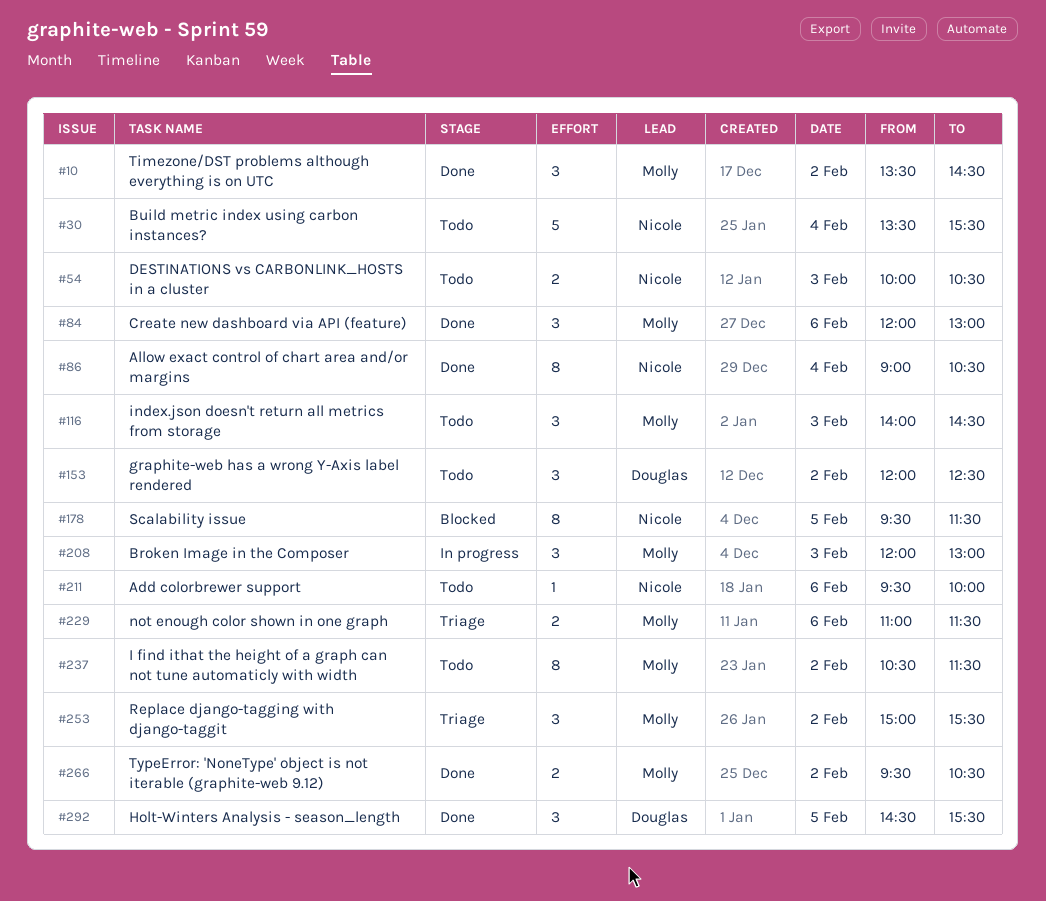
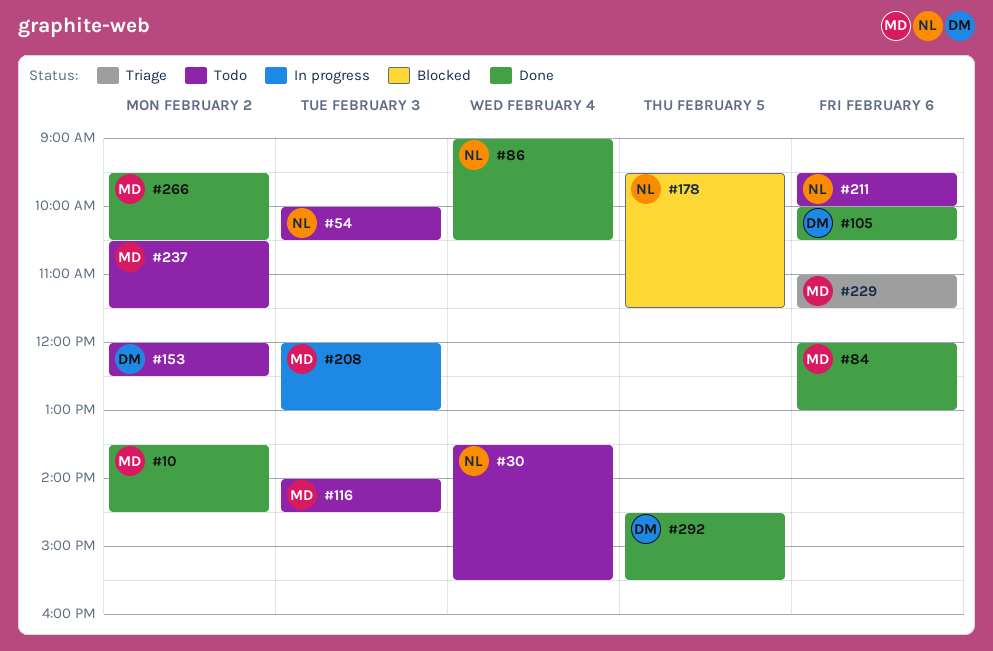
#105: none -> present
#253: present -> none

